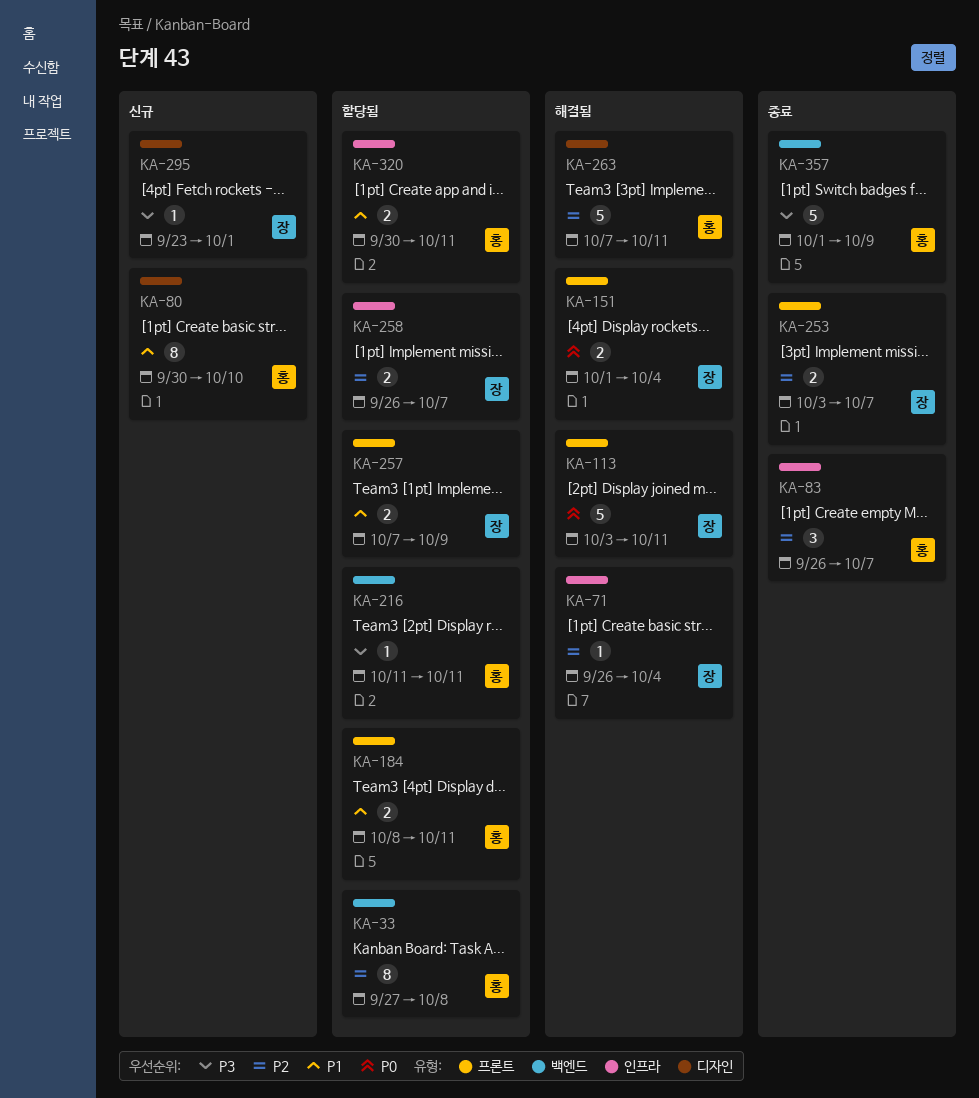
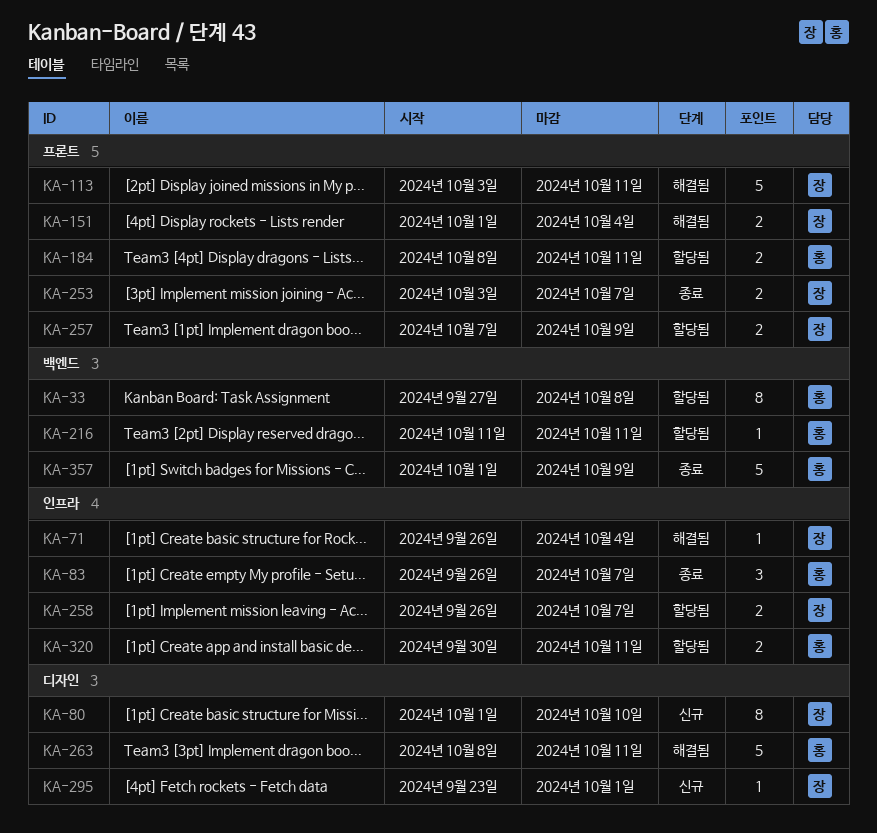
KA-80, owner: 홍 -> 장
KA-80, start: Sep 30 -> Oct 1
KA-263, start: Oct 7 -> Oct 8

